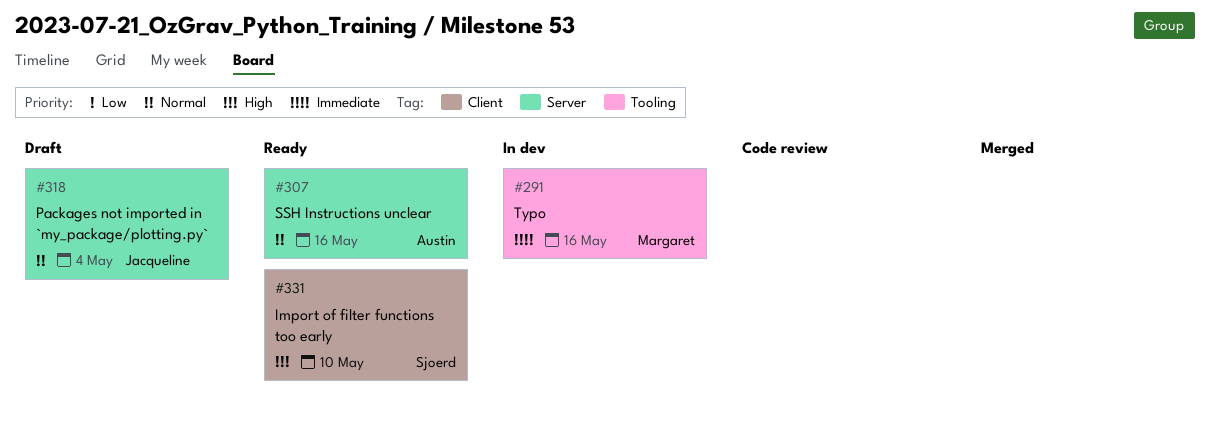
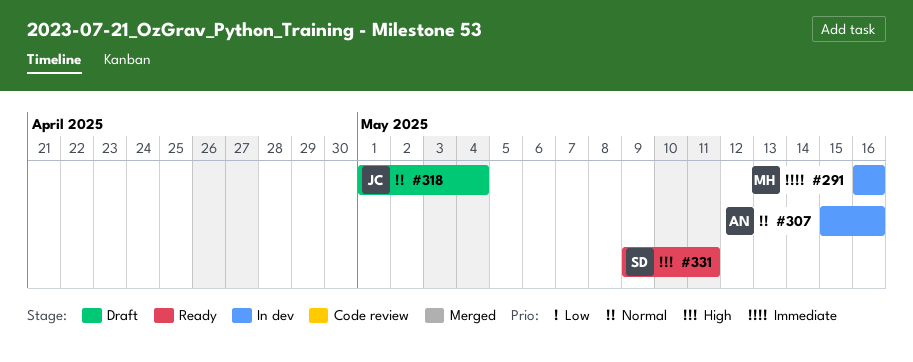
#307, status: Ready -> In dev
#331, due: May 10 -> May 11

